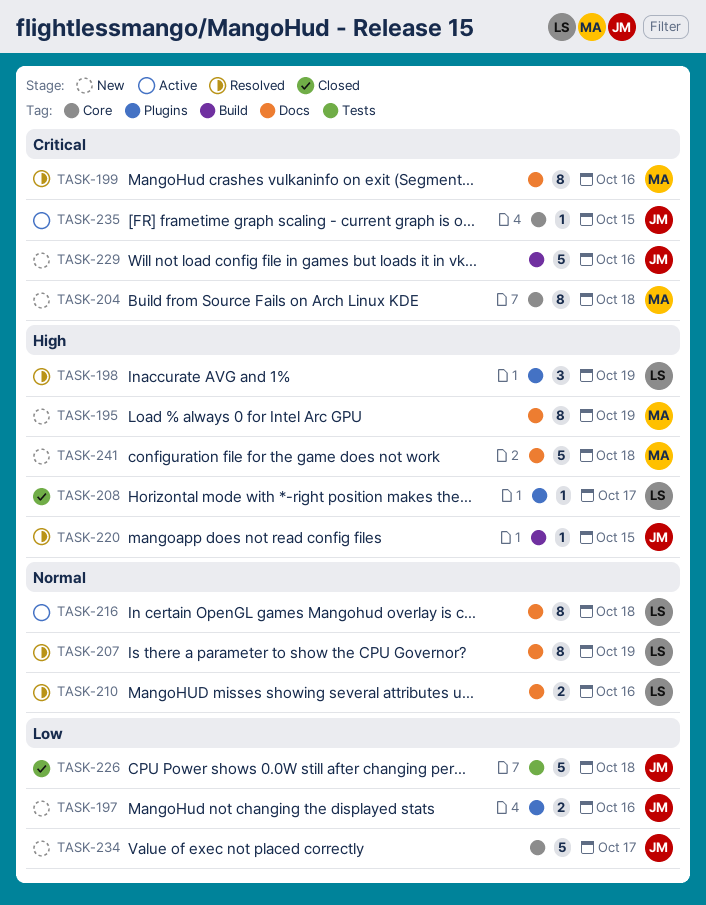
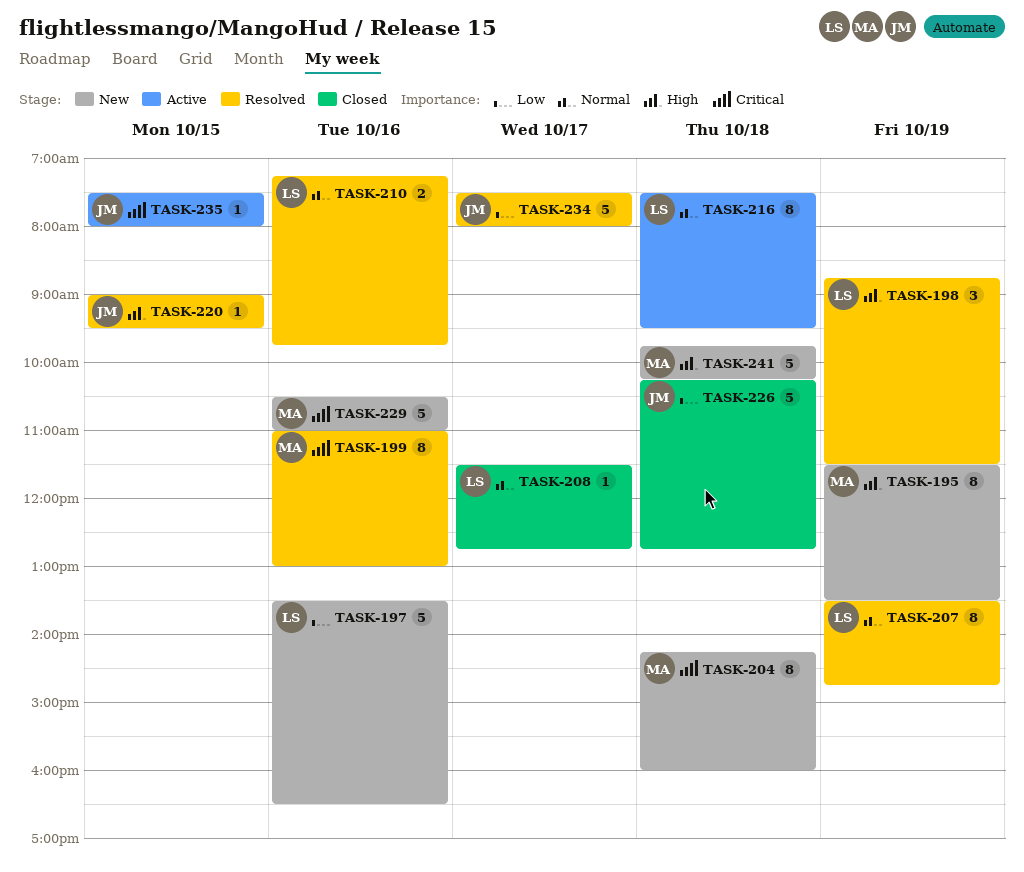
TASK-197, owner: JM -> LS
TASK-197, estimate: 2 -> 5
TASK-208, priority: High -> Normal
TASK-229, owner: JM -> MA
TASK-234, status: New -> Resolved

